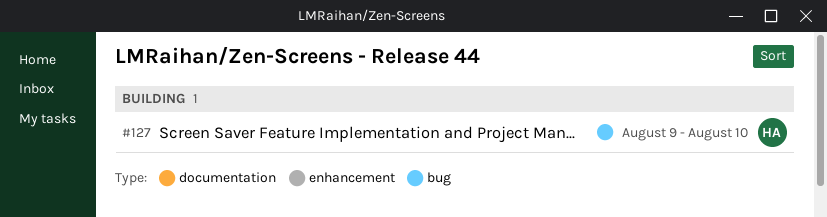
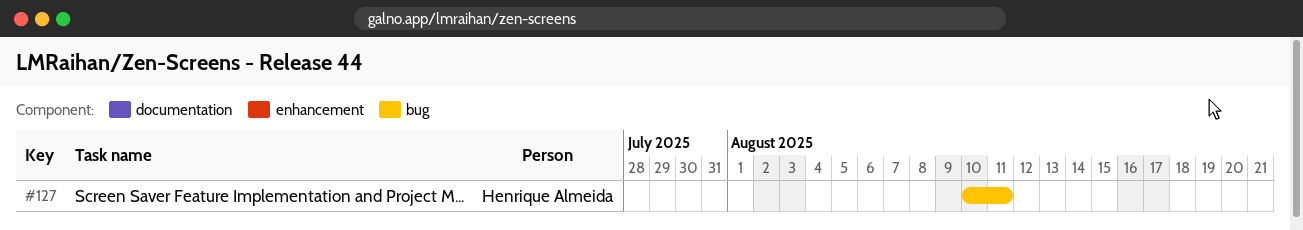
#127, start: Aug 9 -> Aug 10
#127, due: Aug 10 -> Aug 11

